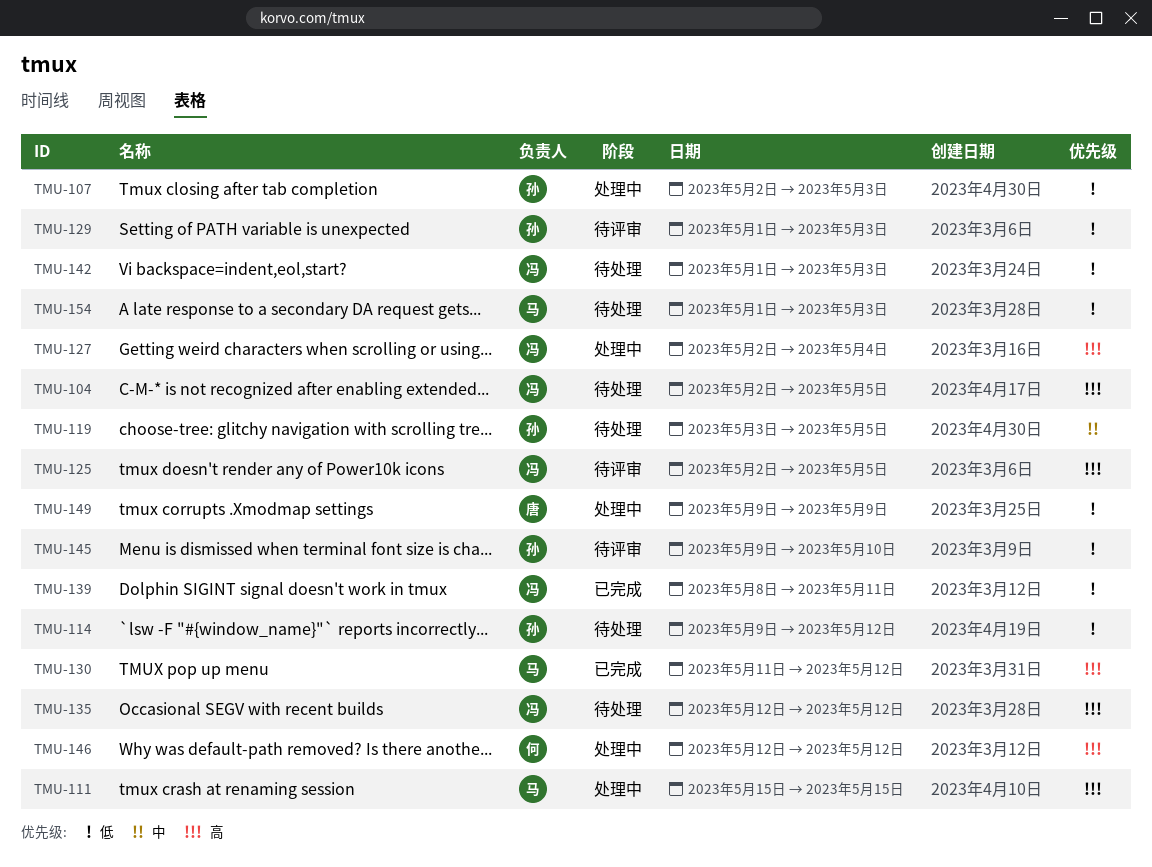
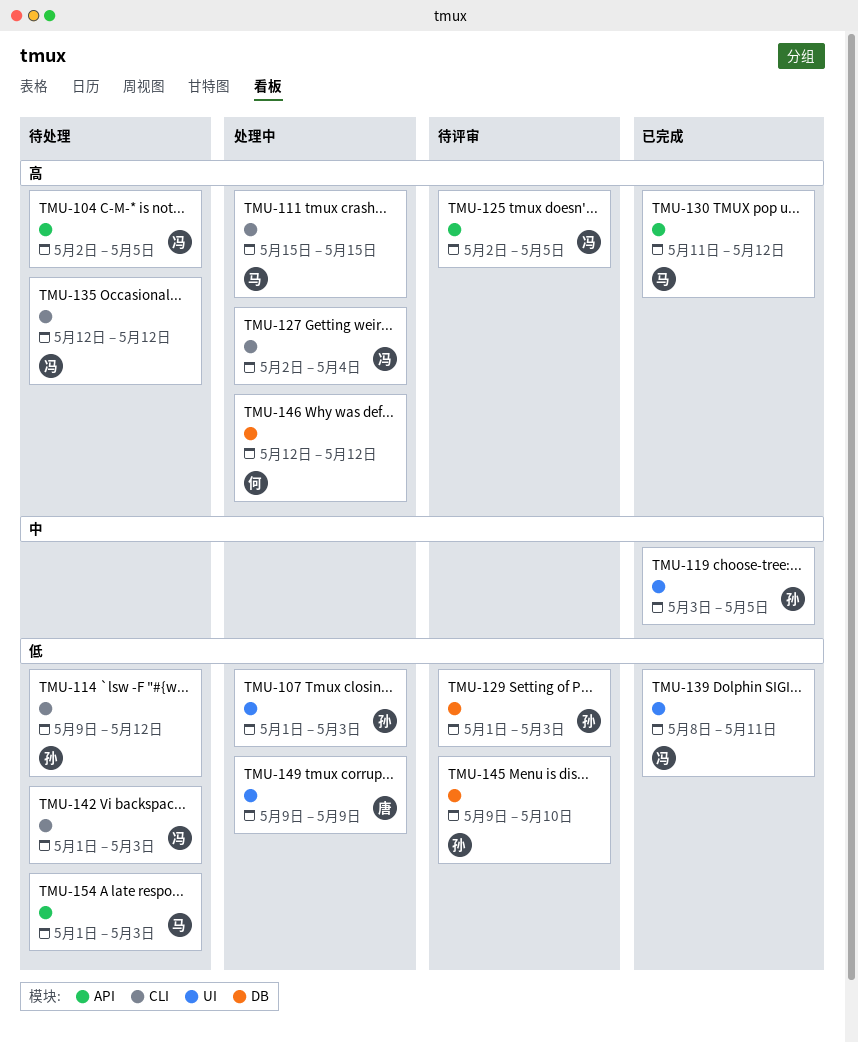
TMU-107, start: May 2 -> May 1
TMU-119, status: 待处理 -> 已完成

